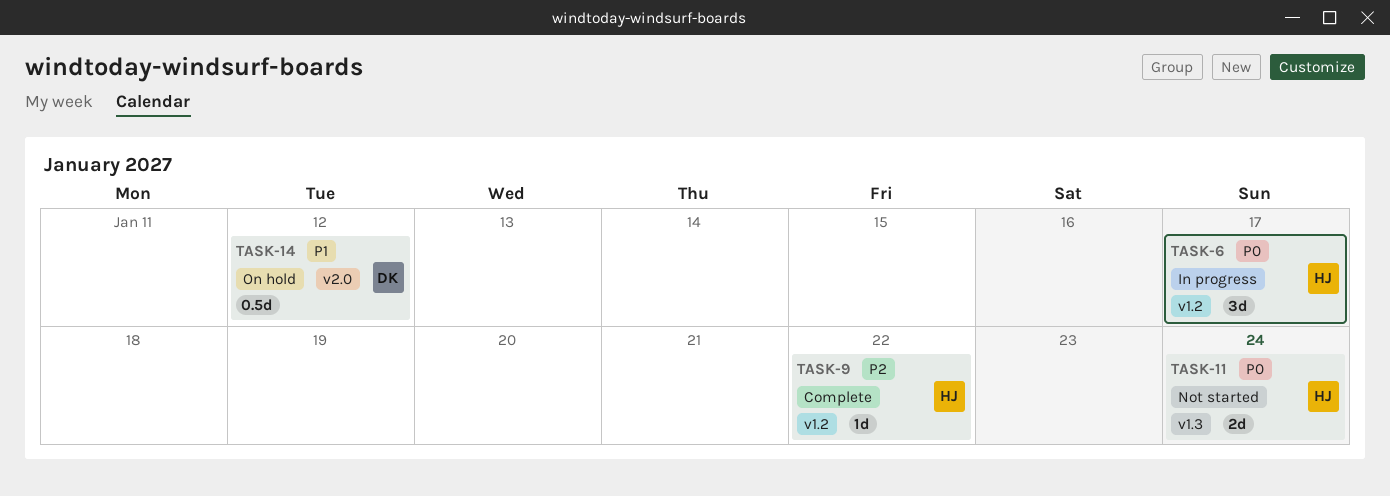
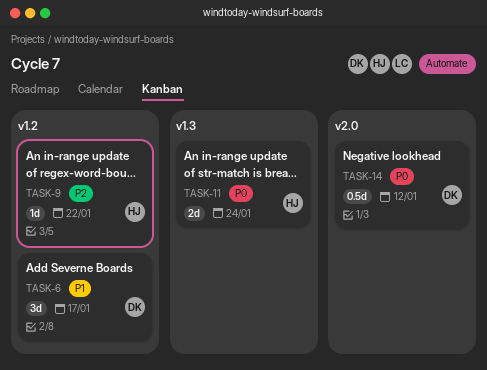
TASK-6, owner: HJ -> DK
TASK-6, priority: P0 -> P1
TASK-14, priority: P1 -> P0

